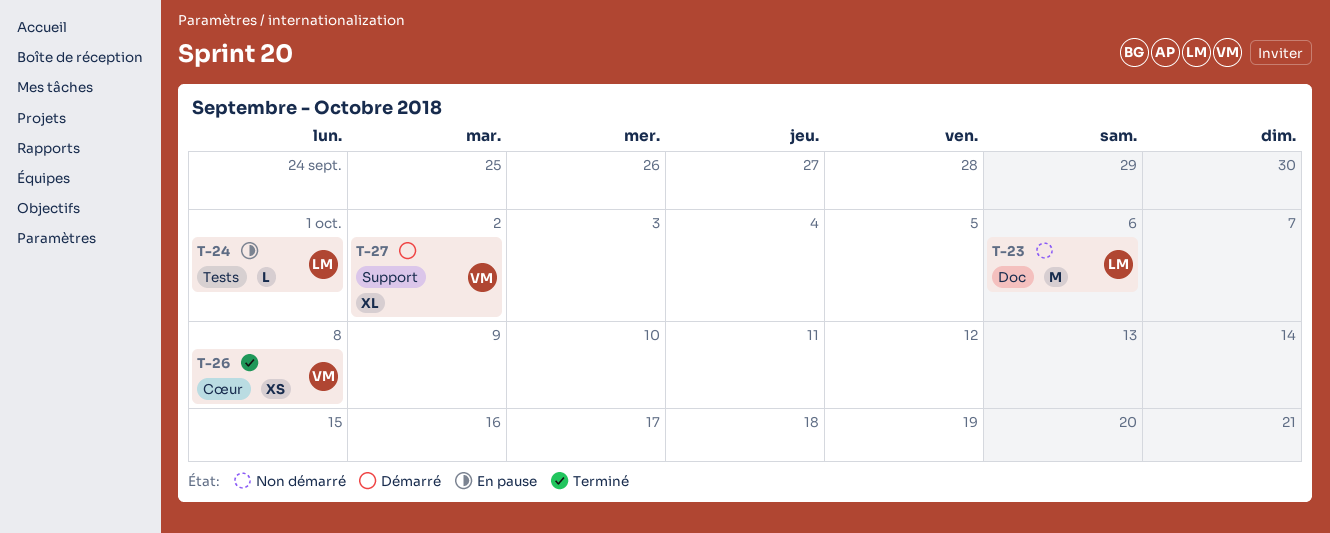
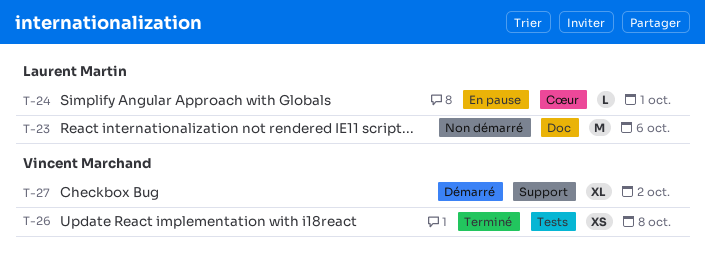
T-24, label: Tests -> Cœur
T-26, label: Cœur -> Tests

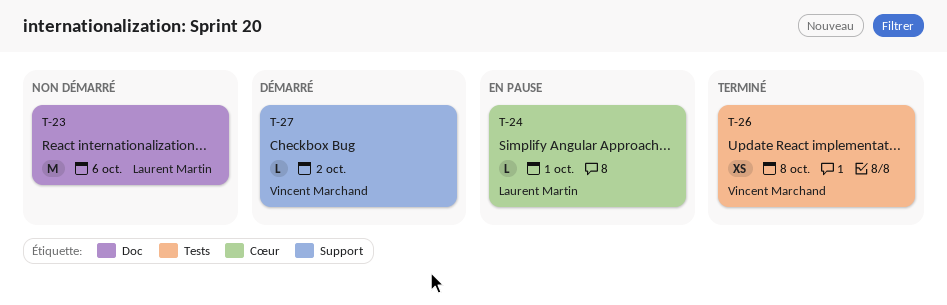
T-27, estimate: XL -> L

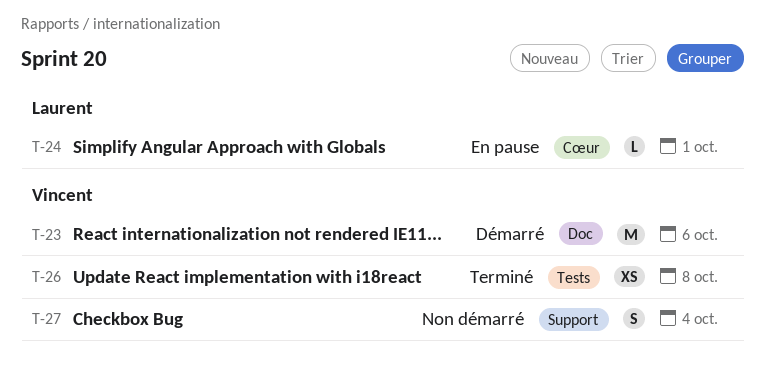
T-23, status: Non démarré -> Démarré
T-23, owner: Laurent Martin -> Vincent Marchand
T-27, status: Démarré -> Non démarré
T-27, estimate: L -> S
T-27, due: Oct 2 -> Oct 4

